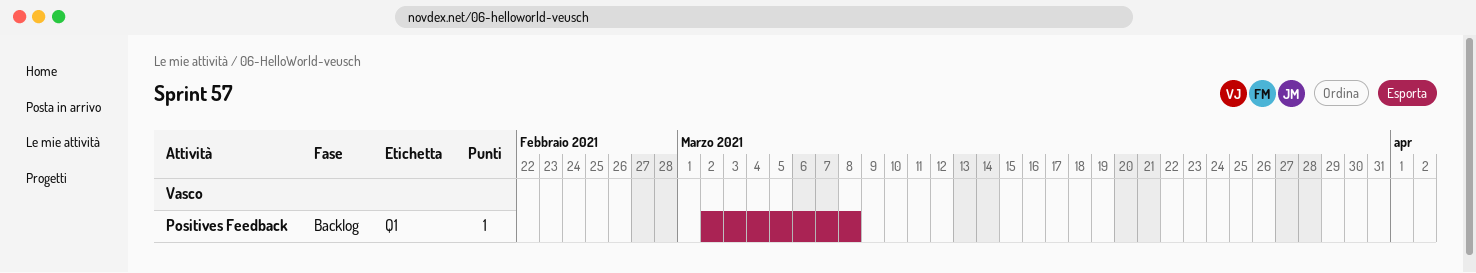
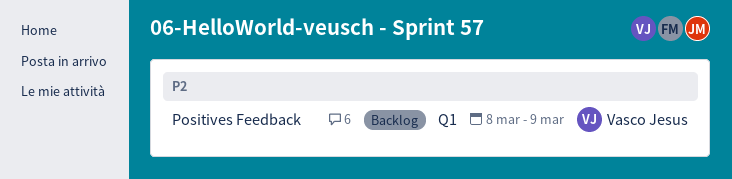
Positives Feedback, start: Mar 2 -> Mar 8
Positives Feedback, due: Mar 8 -> Mar 9

